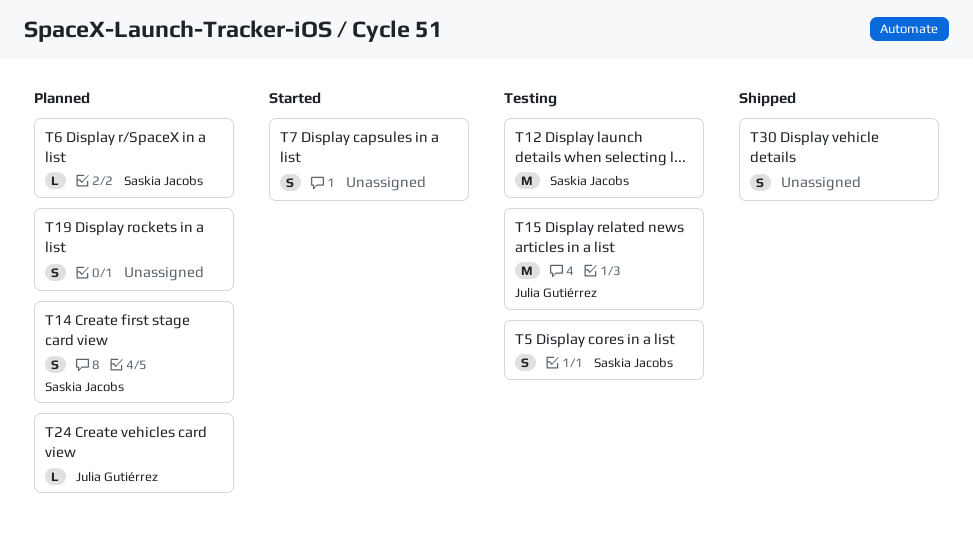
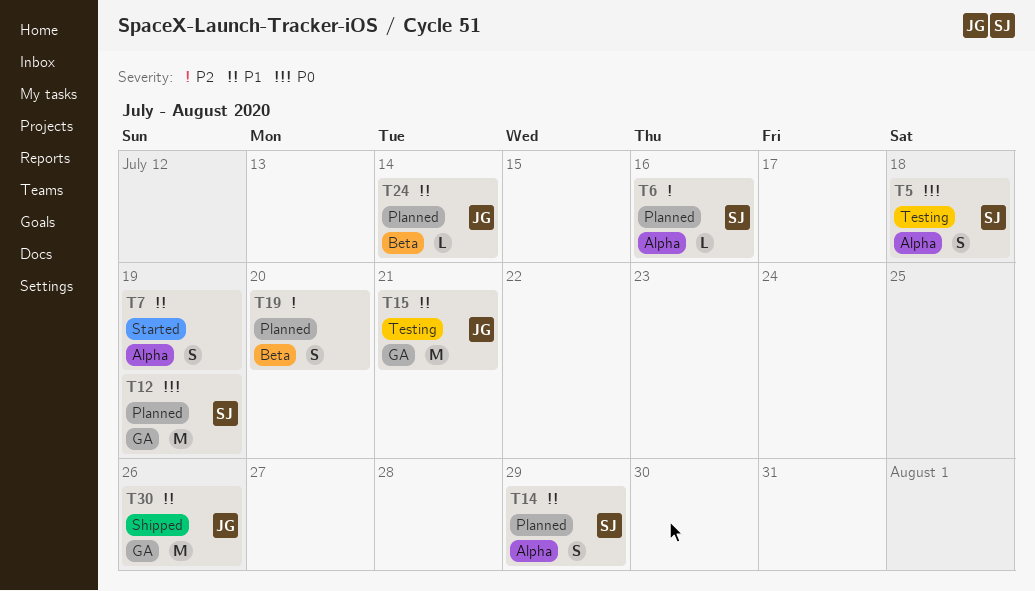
T12, status: Testing -> Planned
T30, owner: none -> Julia Gutiérrez
T30, estimate: S -> M

